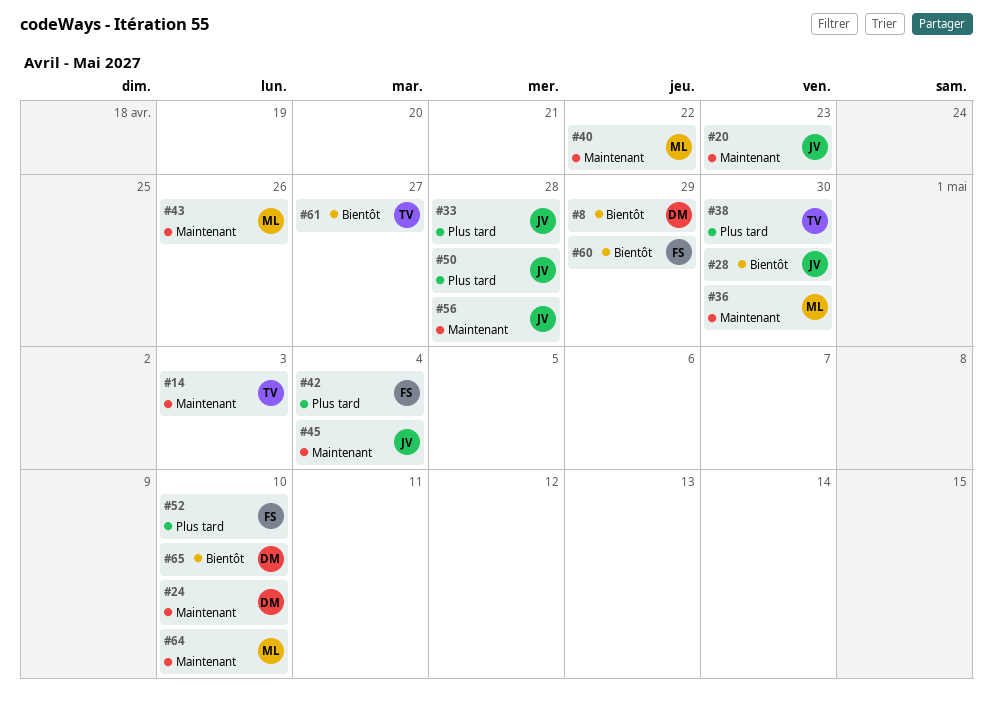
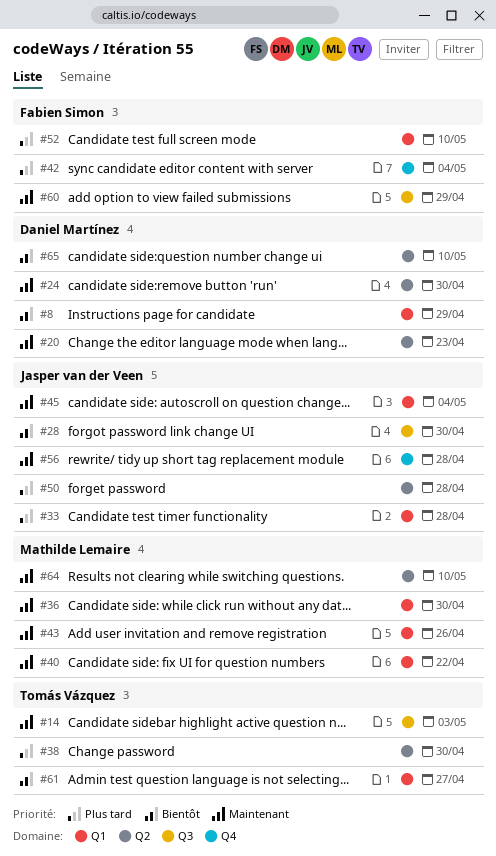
#20, owner: Jasper van der Veen -> Daniel Martínez
#24, due: May 10 -> Apr 30
#60, priority: Bientôt -> Maintenant

